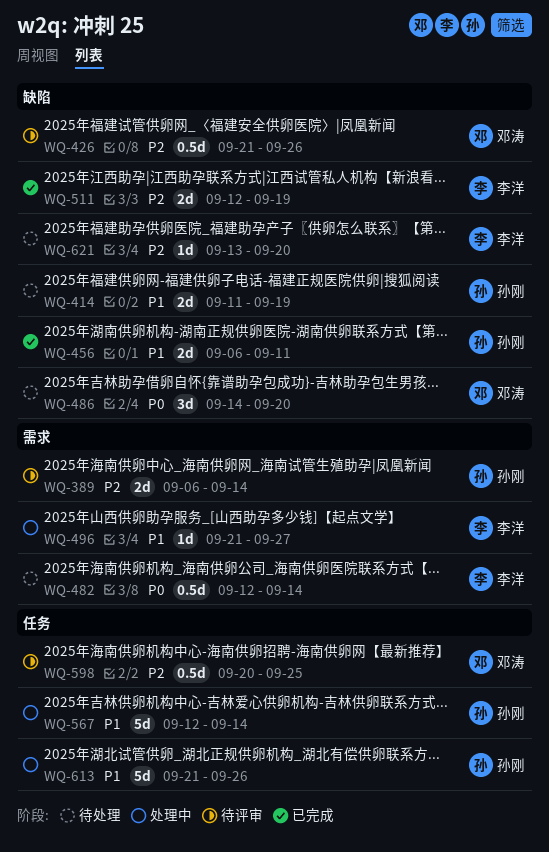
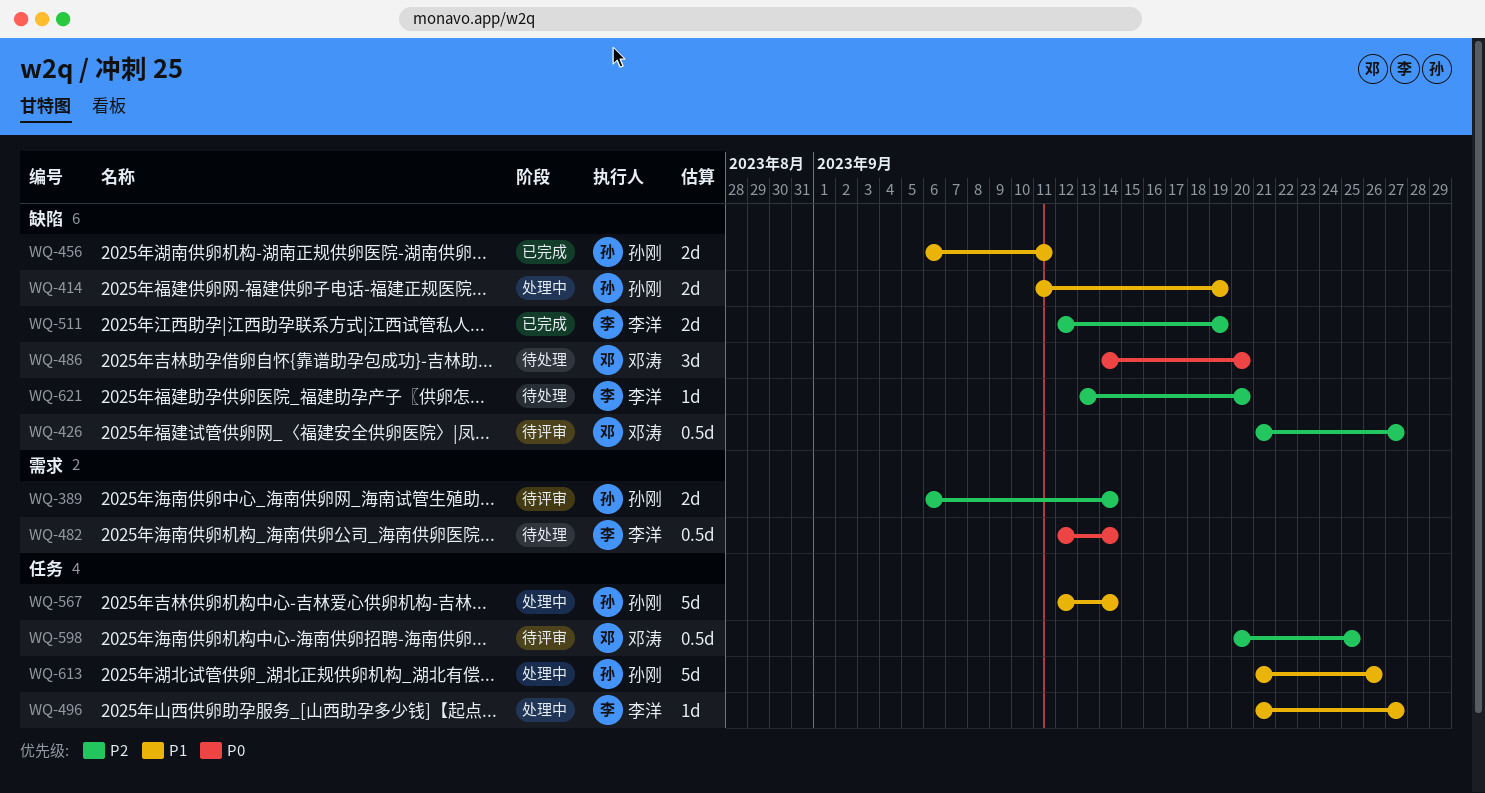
WQ-414, status: 待处理 -> 处理中
WQ-426, due: Sep 26 -> Sep 27
WQ-496, label: 需求 -> 任务

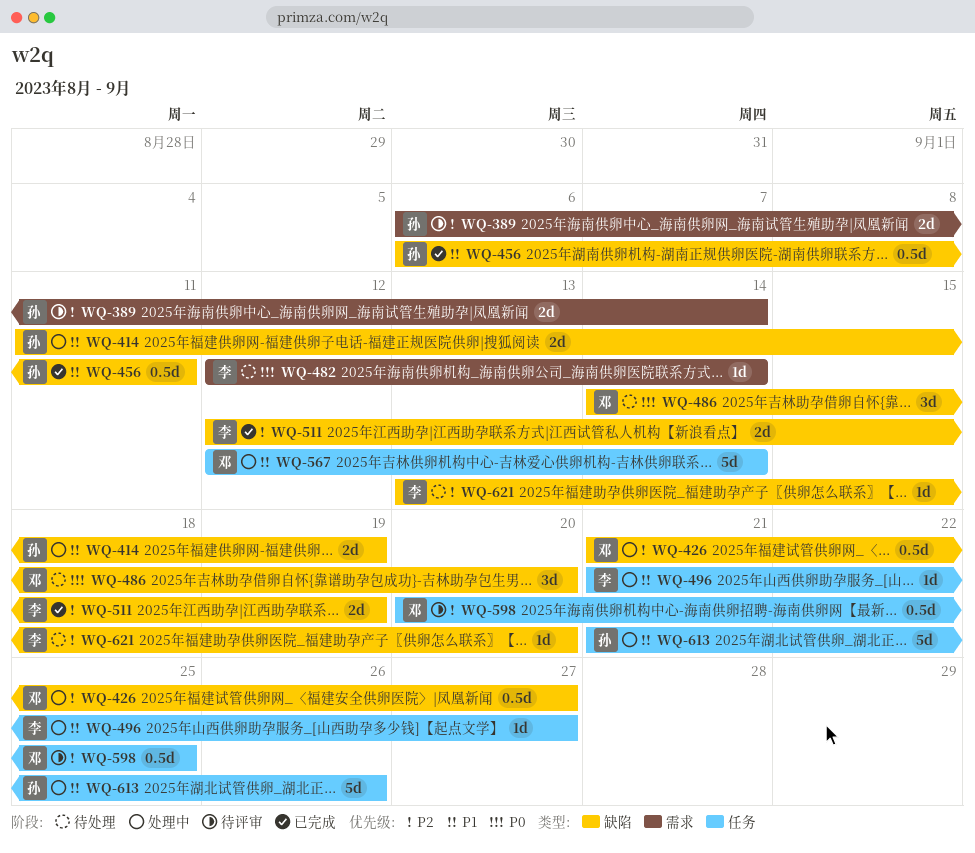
WQ-426, status: 待评审 -> 处理中
WQ-456, estimate: 2d -> 0.5d
WQ-482, estimate: 0.5d -> 1d
WQ-567, owner: 孙刚 -> 邓涛

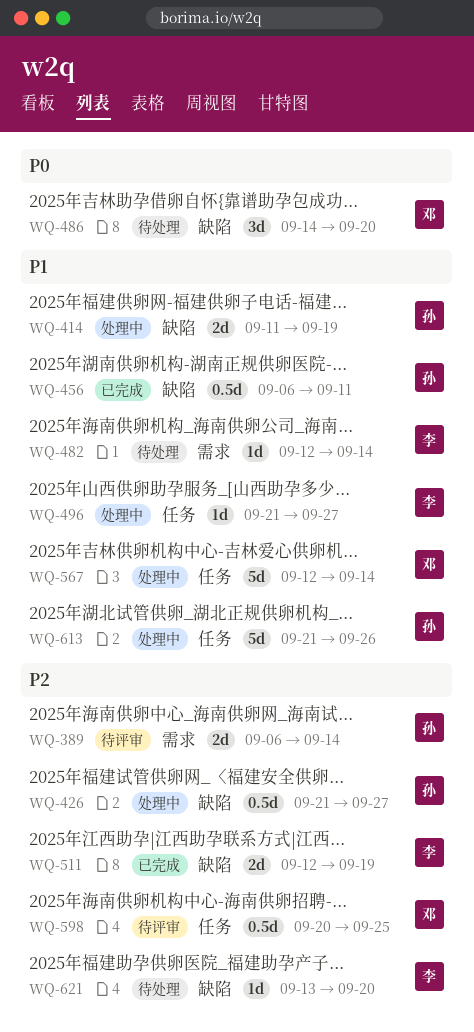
WQ-426, owner: 邓 -> 孙
WQ-482, priority: P0 -> P1

